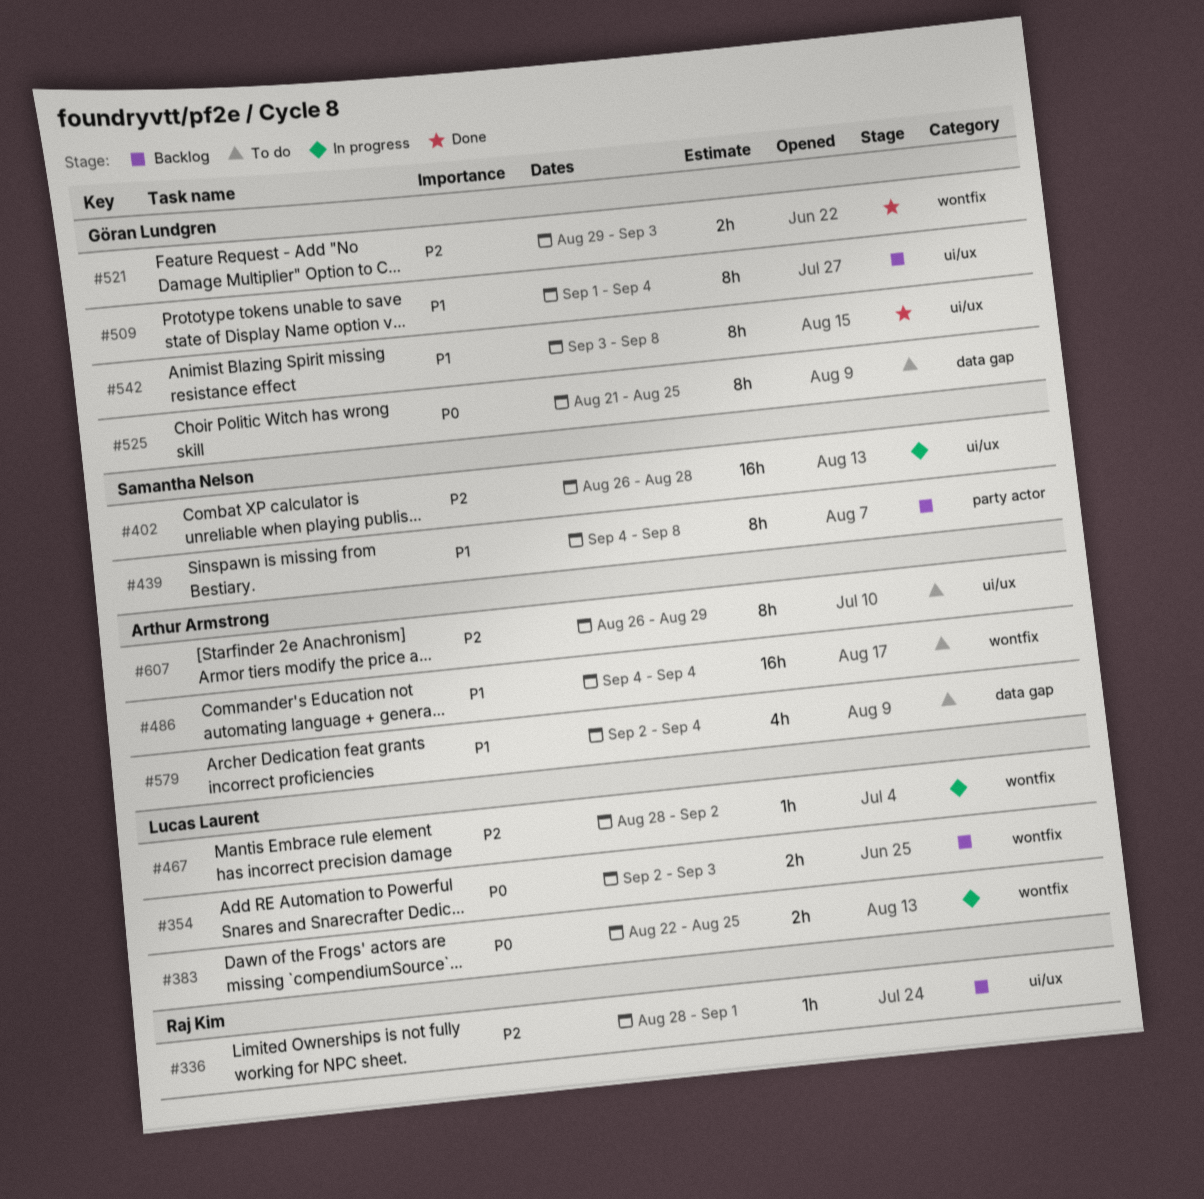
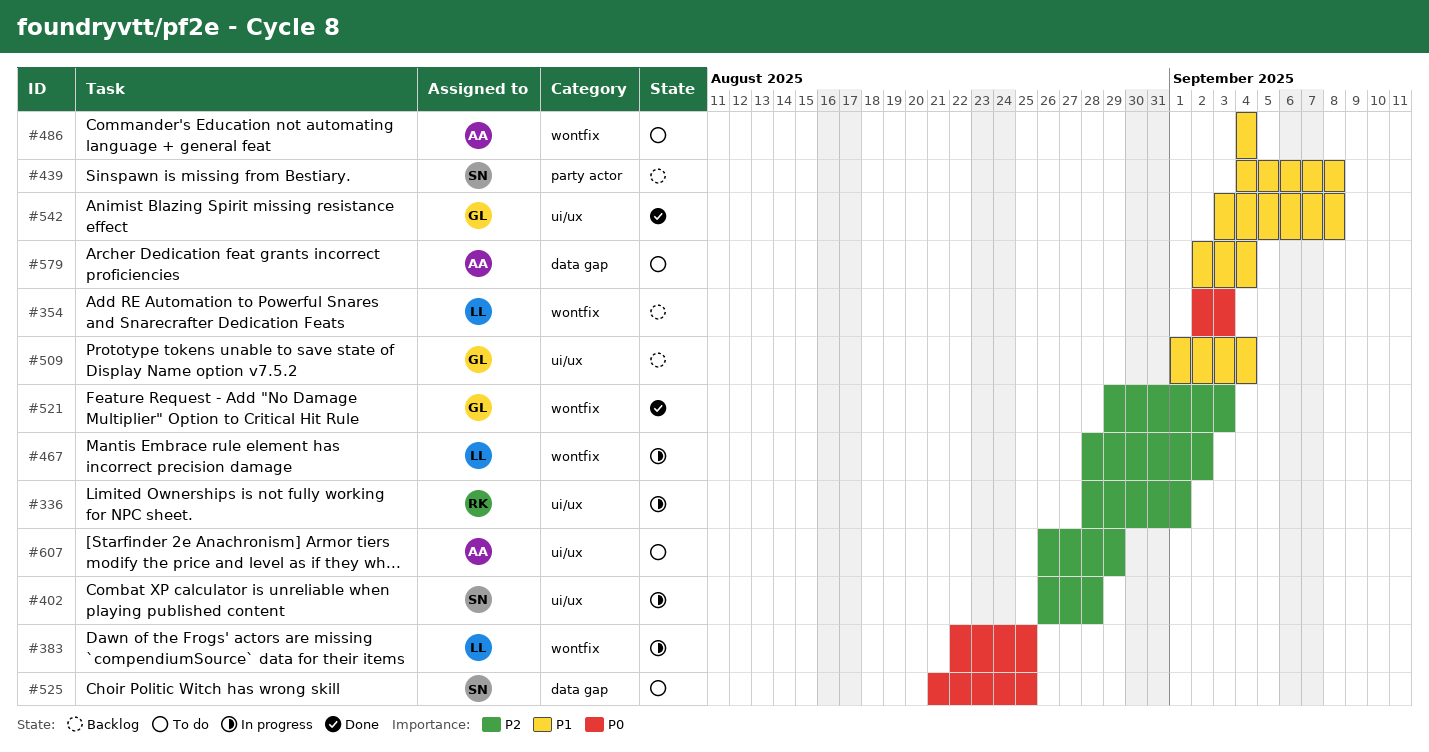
#336, status: Backlog -> In progress
#525, owner: Göran Lundgren -> Samantha Nelson

